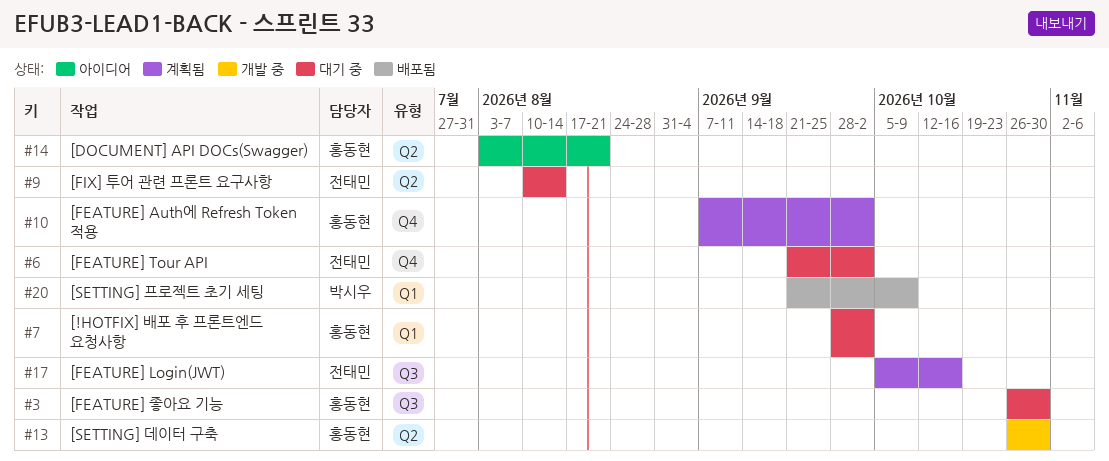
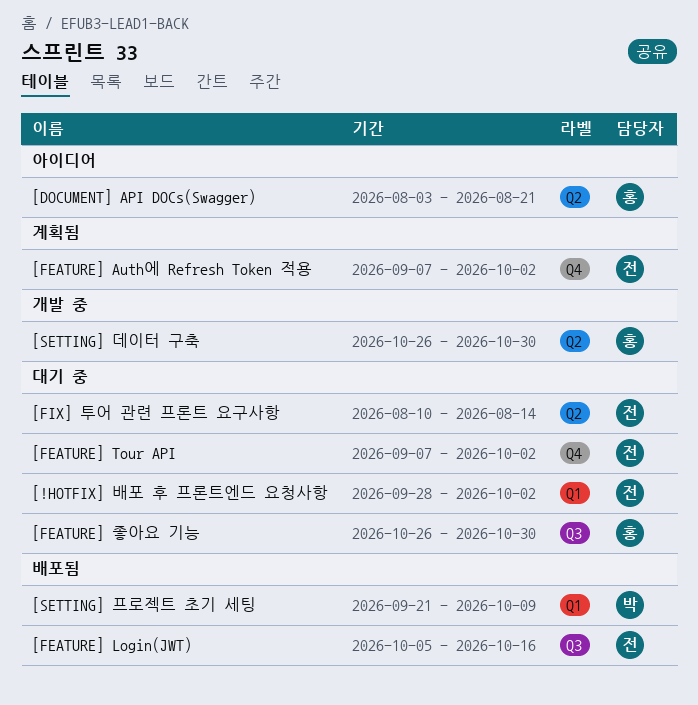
[!HOTFIX] 배포 후 프론트엔드 요청사항, owner: 홍동현 -> 전태민
[FEATURE] Auth에 Refresh Token 적용, owner: 홍동현 -> 전태민
[FEATURE] Login(JWT), status: 계획됨 -> 배포됨
[FEATURE] Tour API, start: Sep 21 -> Sep 7

